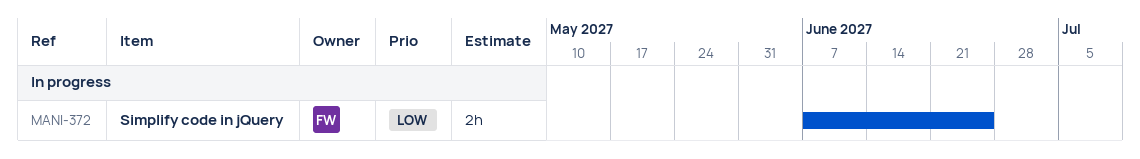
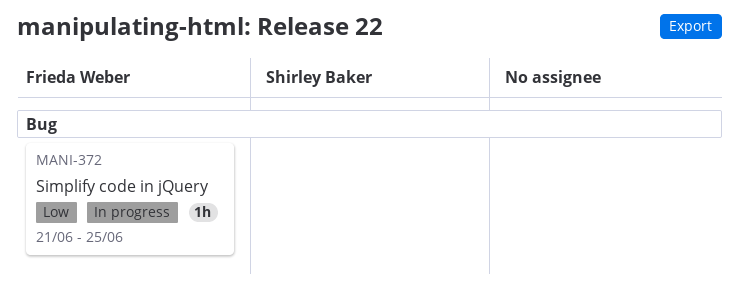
MANI-372, estimate: 2h -> 1h
MANI-372, start: Jun 7 -> Jun 21

